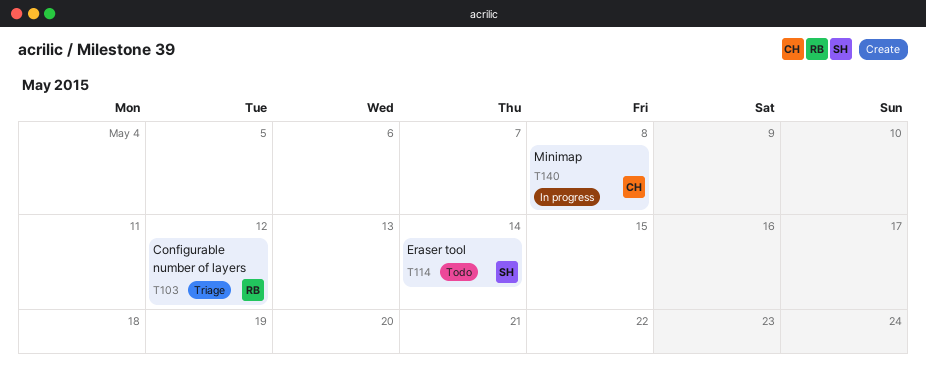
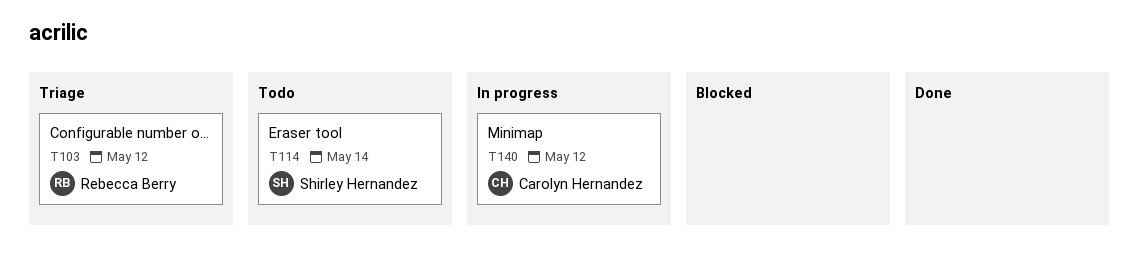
T140, due: May 8 -> May 12

